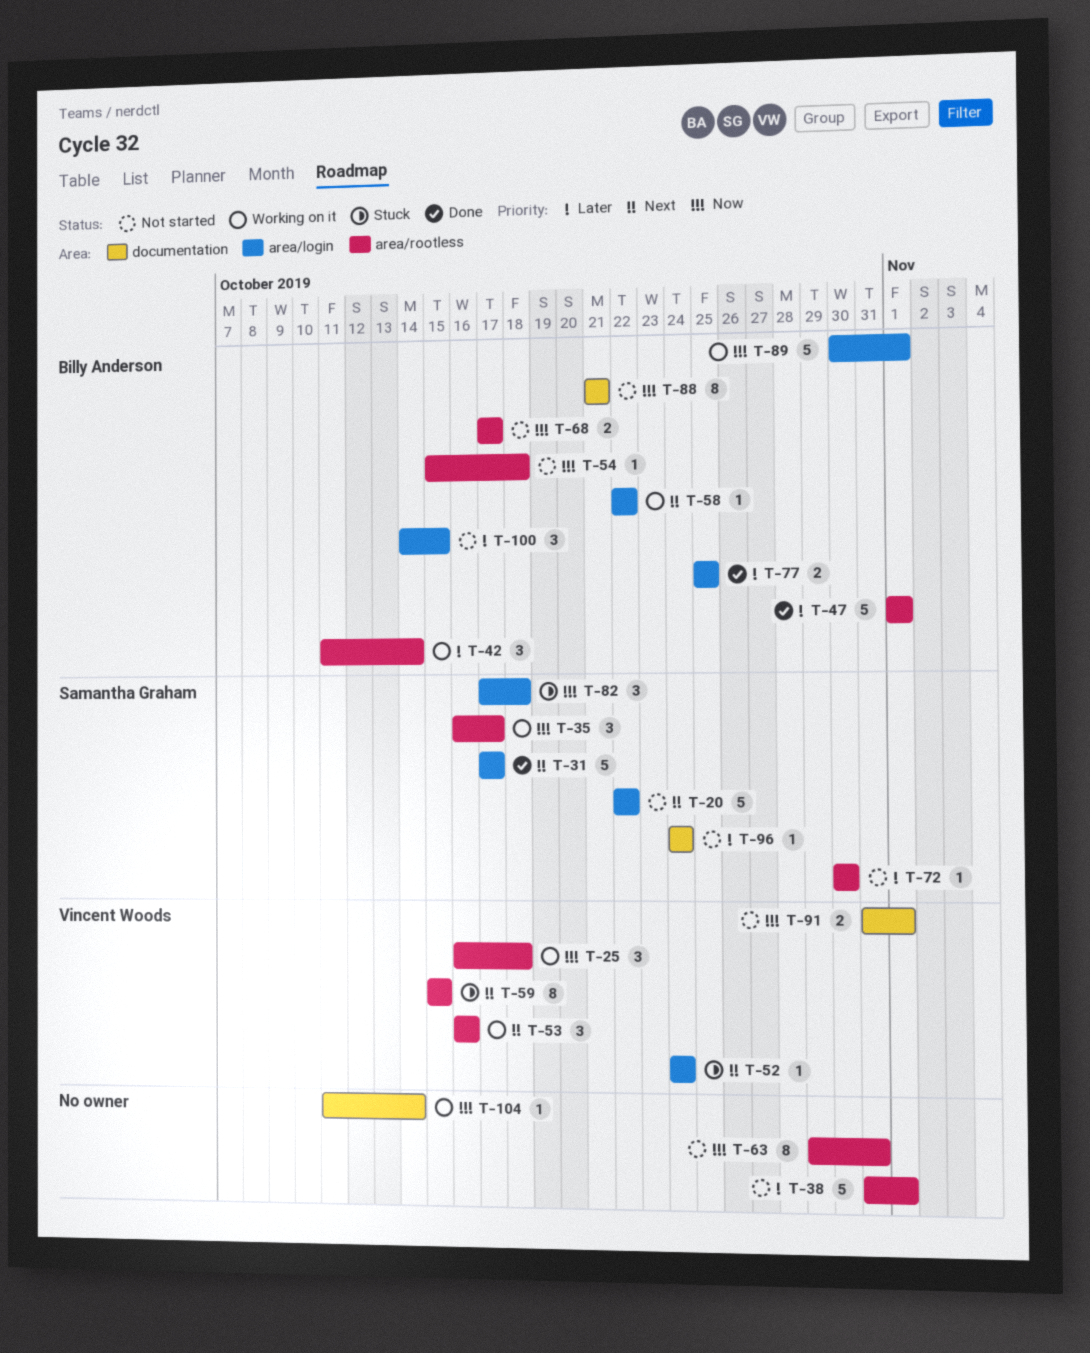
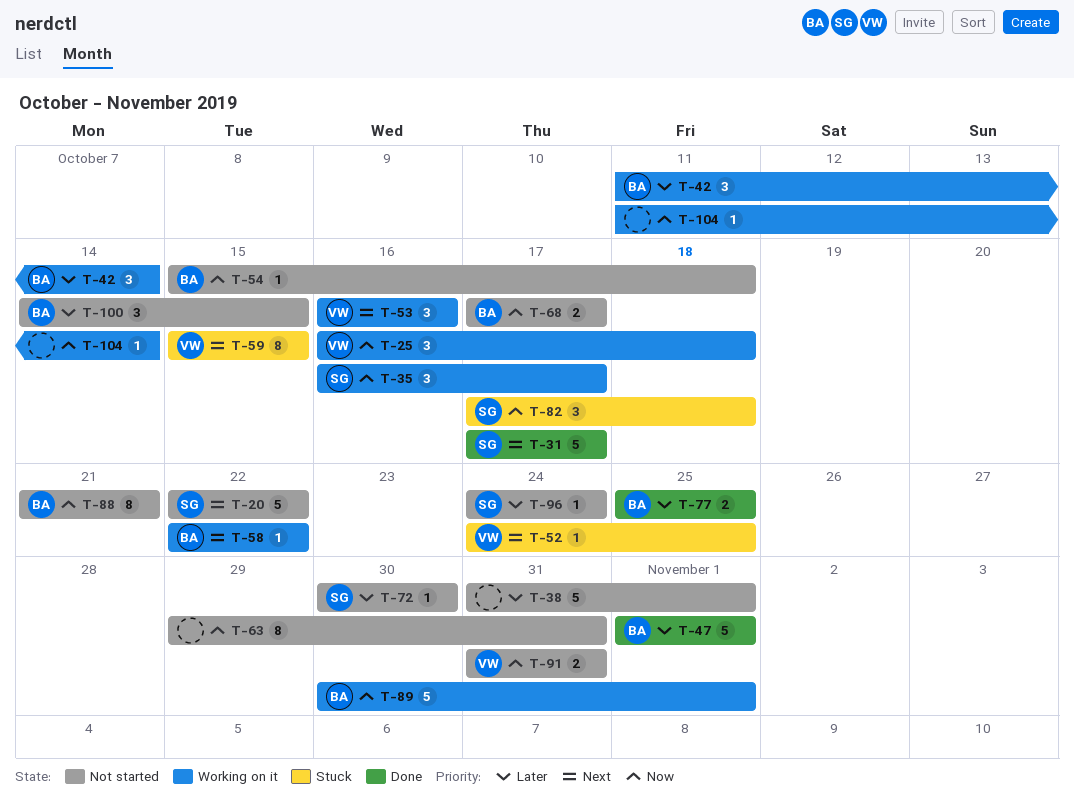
T-52, due: Oct 24 -> Oct 25
T-91, due: Nov 1 -> Oct 31

